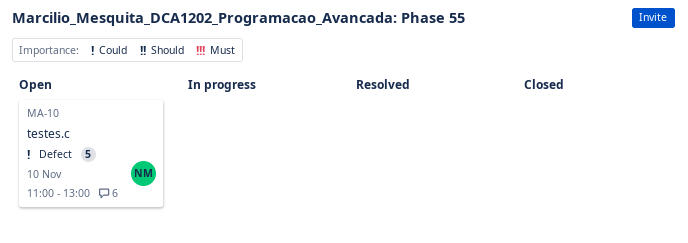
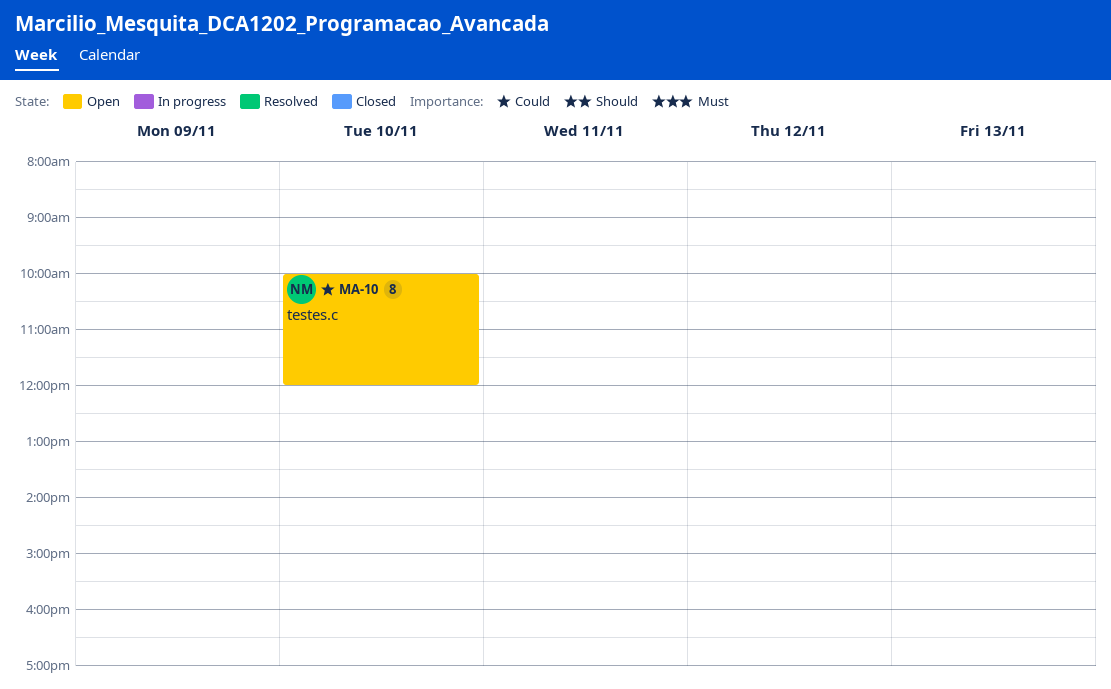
MA-10, estimate: 5 -> 8
MA-10, begins: 11:00 -> 10:00
MA-10, ends: 13:00 -> 12:00

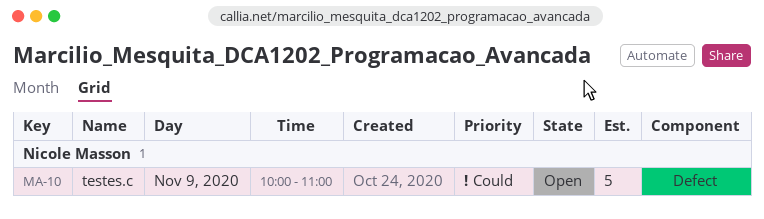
MA-10, estimate: 8 -> 5
MA-10, day: Nov 10 -> Nov 9
MA-10, ends: 12:00 -> 11:00

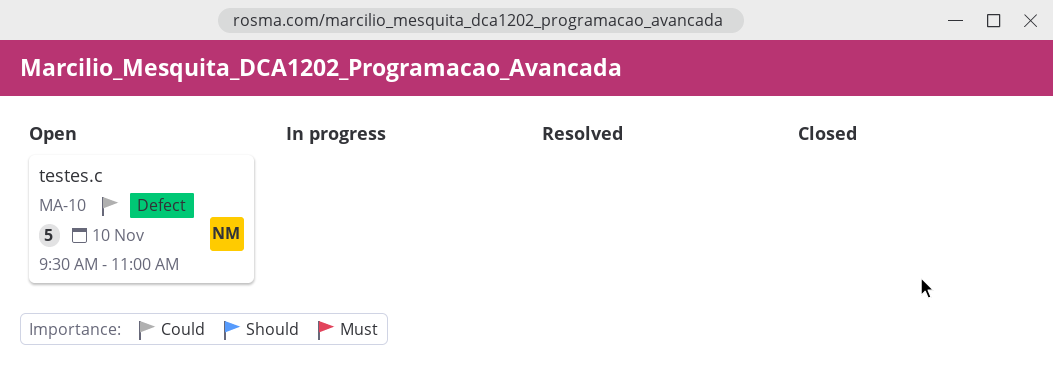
MA-10, day: Nov 9 -> Nov 10
MA-10, begins: 10:00 -> 09:30

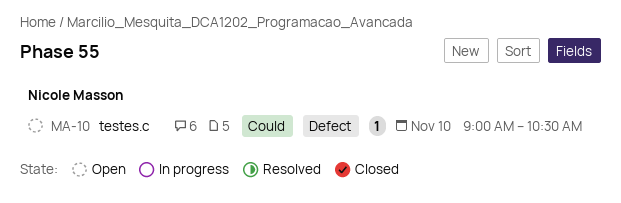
MA-10, estimate: 5 -> 1
MA-10, begins: 09:30 -> 09:00
MA-10, ends: 11:00 -> 10:30

